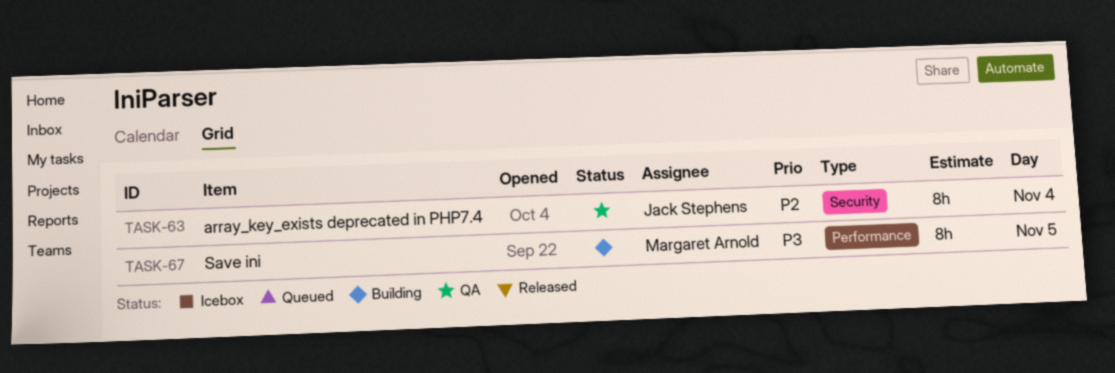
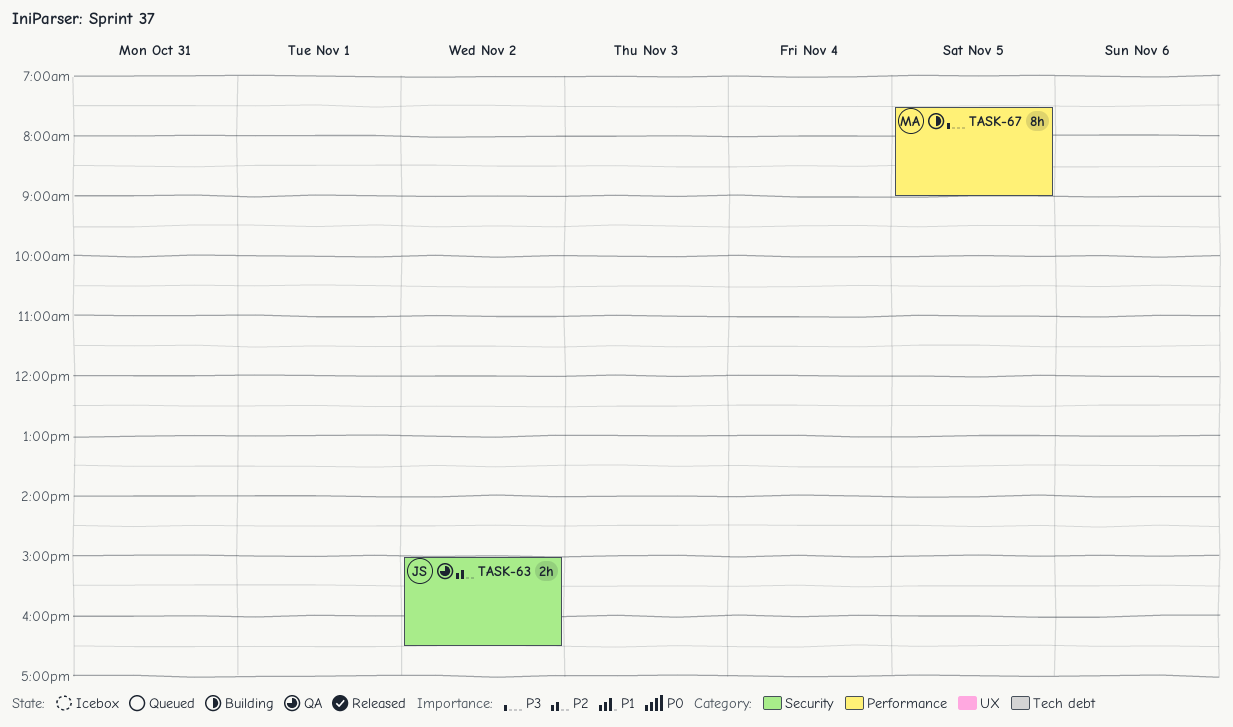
TASK-63, estimate: 8h -> 2h
TASK-63, day: Nov 4 -> Nov 2

